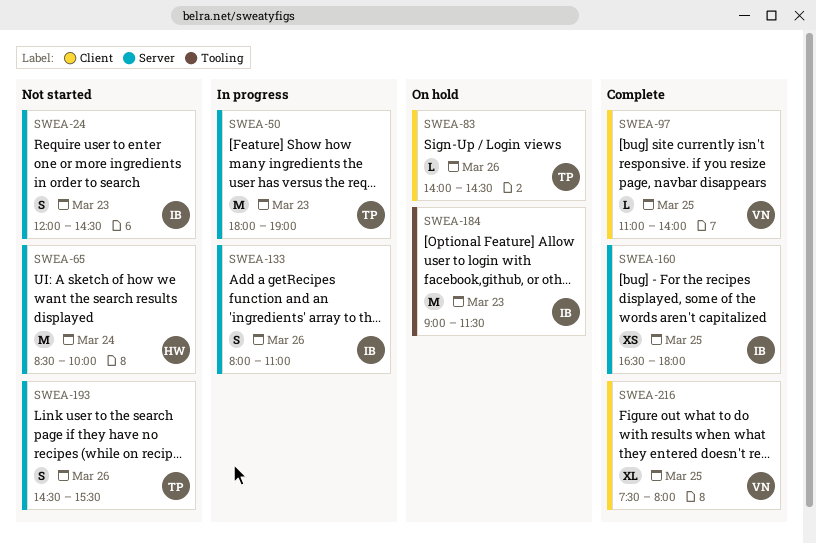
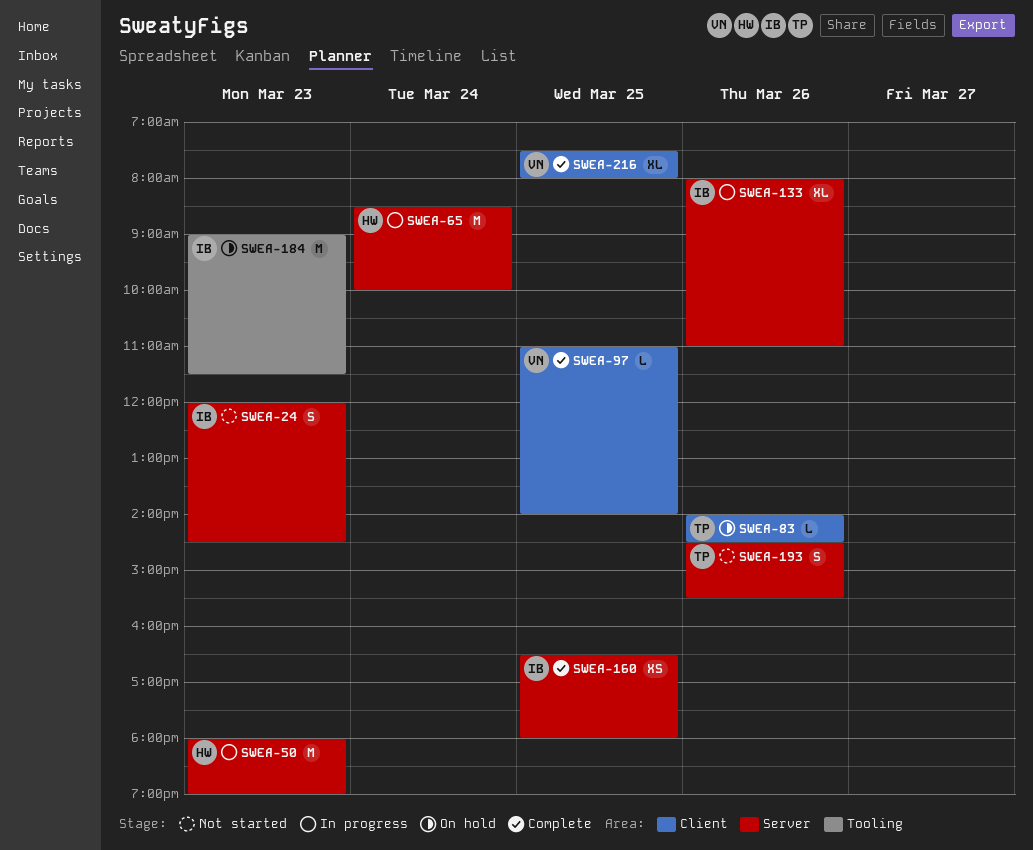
SWEA-50, owner: TP -> HW
SWEA-65, status: Not started -> In progress
SWEA-133, estimate: S -> XL

